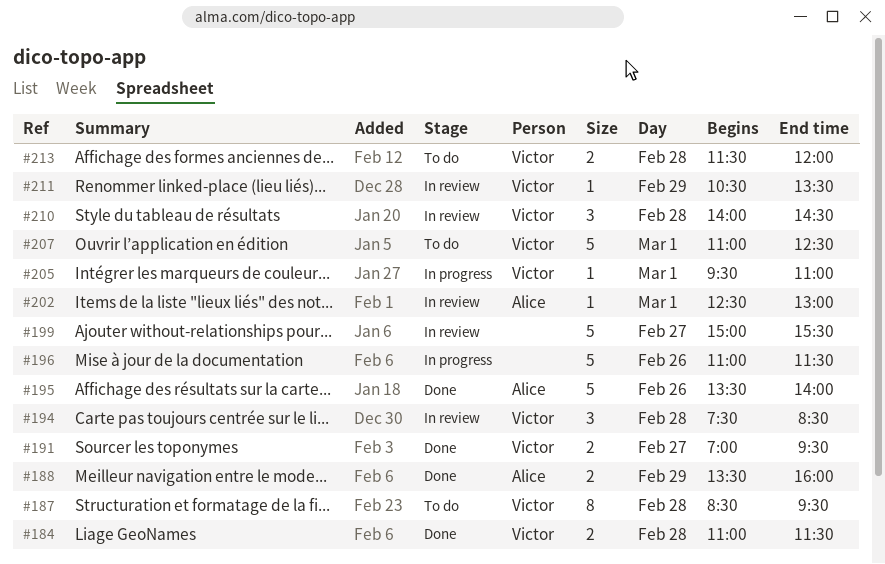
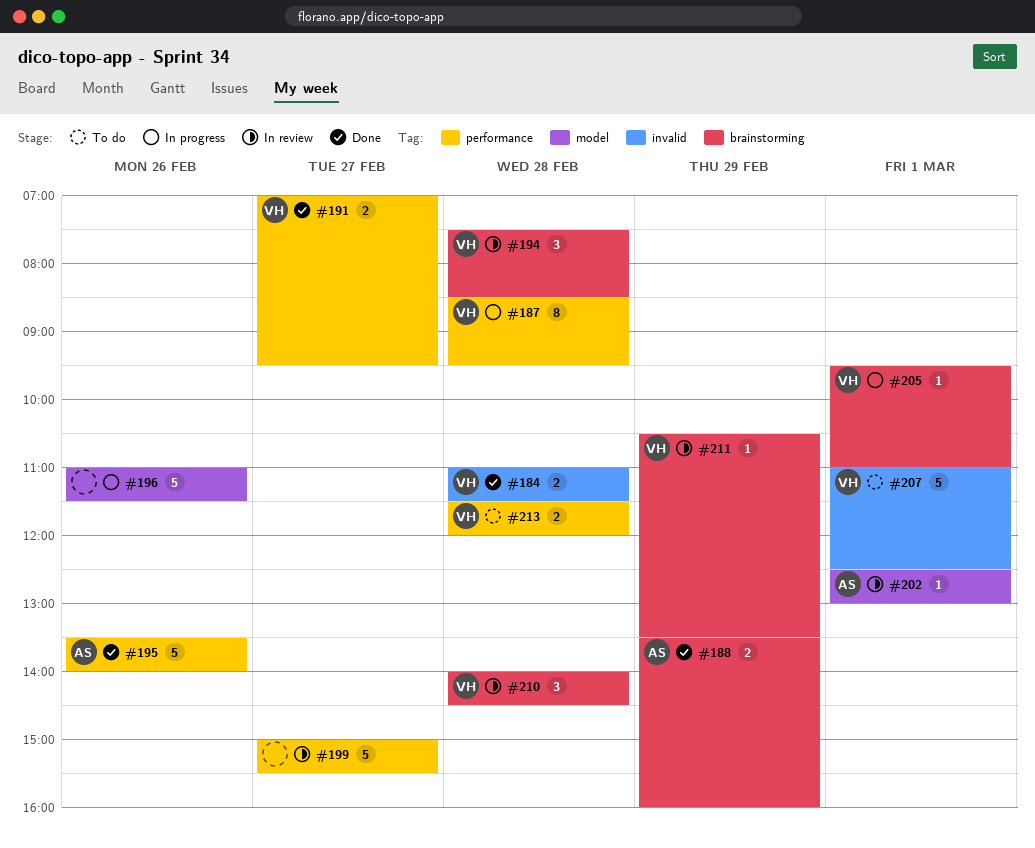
#187, status: To do -> In progress

